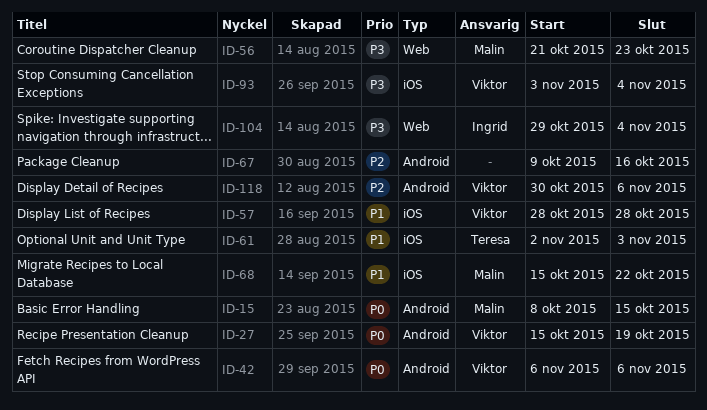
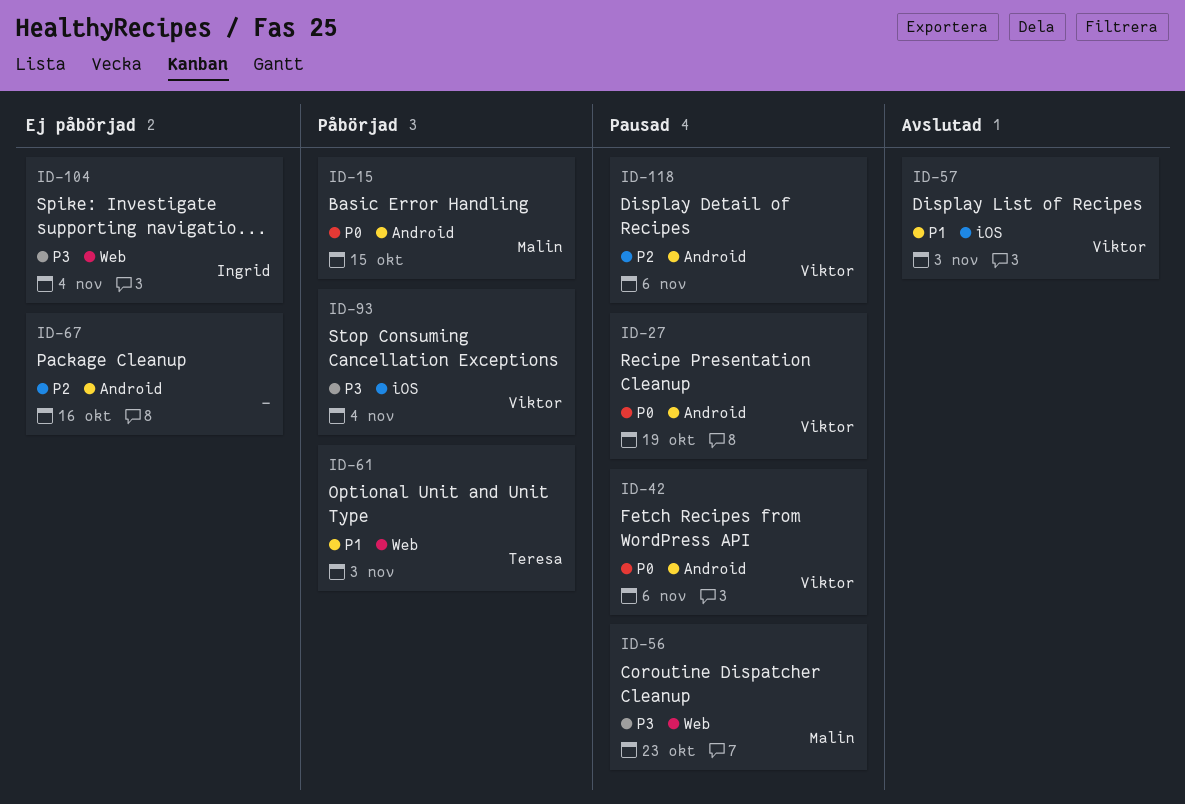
ID-57, due: Oct 28 -> Nov 3
ID-61, label: iOS -> Web
ID-68: present -> none

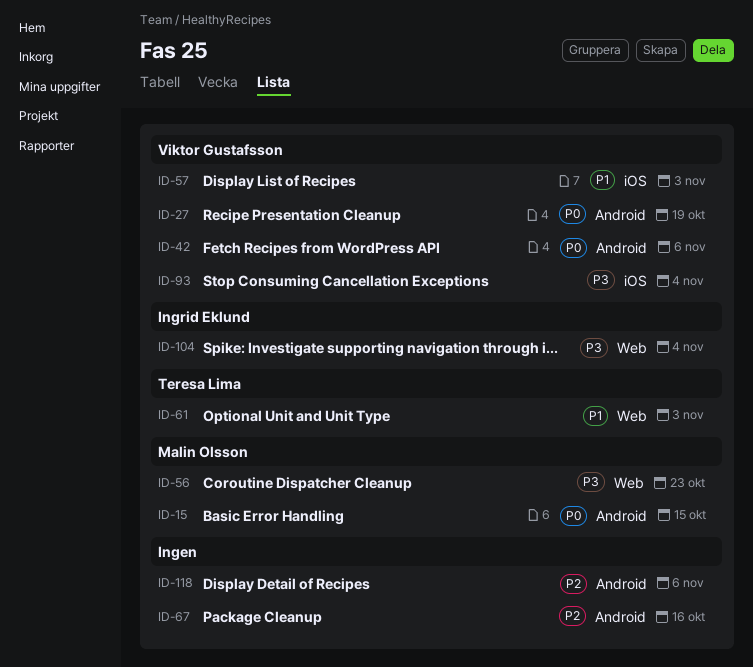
ID-118, owner: Viktor Gustafsson -> none

